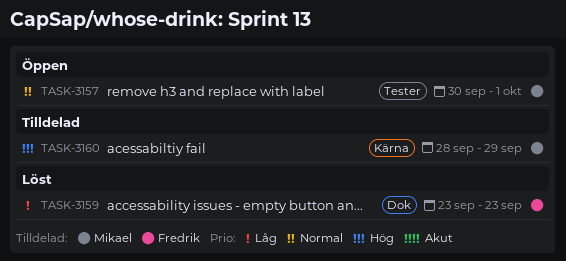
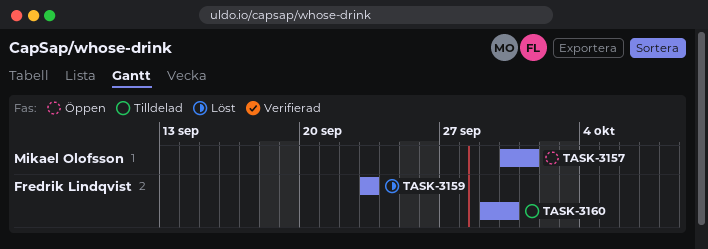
TASK-3160, owner: Mikael Olofsson -> Fredrik Lindqvist
TASK-3160, start: Sep 28 -> Sep 29
TASK-3160, due: Sep 29 -> Sep 30

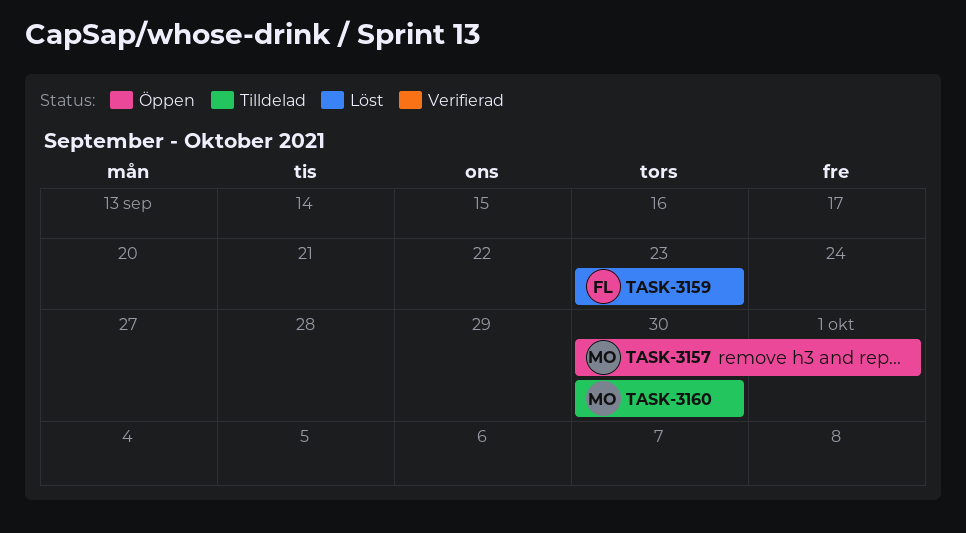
TASK-3160, owner: Fredrik Lindqvist -> Mikael Olofsson
TASK-3160, start: Sep 29 -> Sep 30

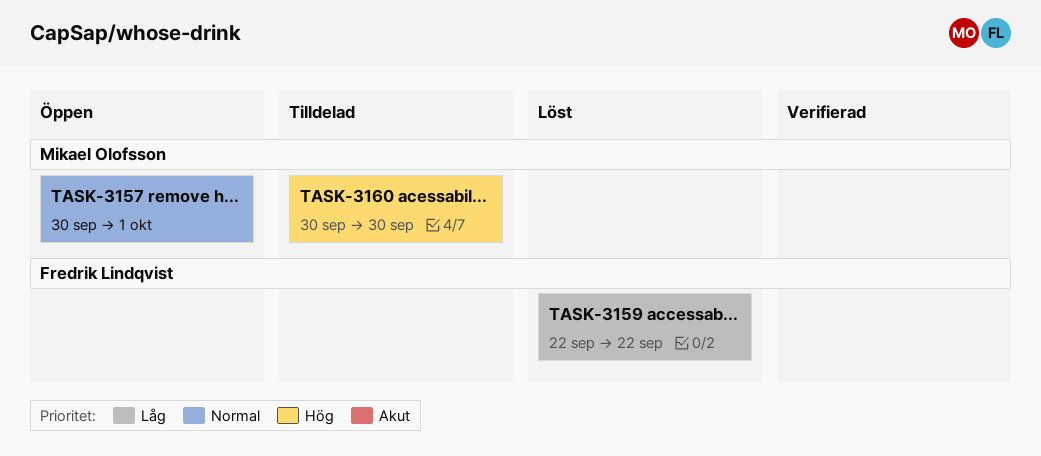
TASK-3159, start: Sep 23 -> Sep 22
TASK-3159, due: Sep 23 -> Sep 22

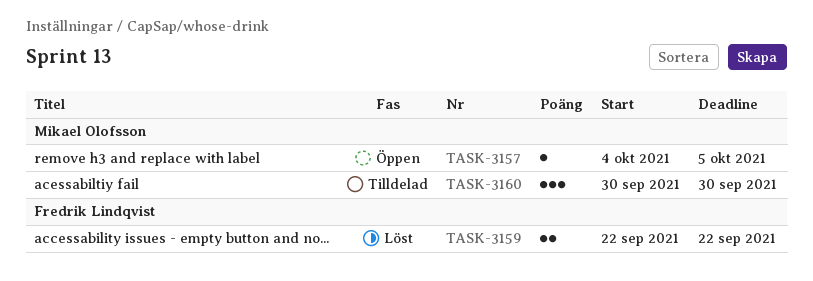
TASK-3157, start: Sep 30 -> Oct 4
TASK-3157, due: Oct 1 -> Oct 5

